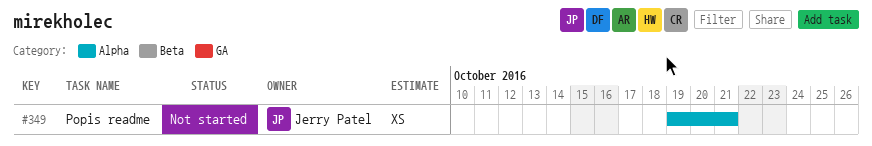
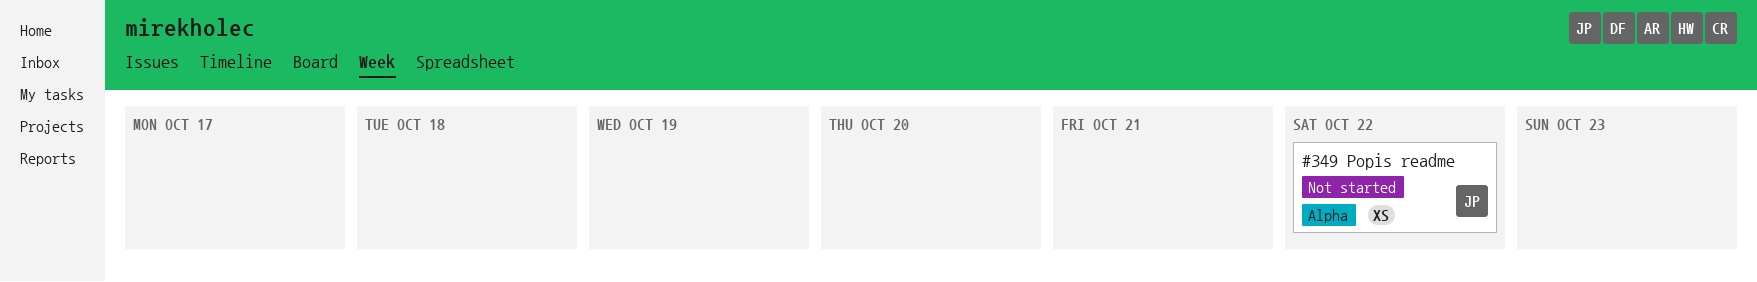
#349, due: Oct 21 -> Oct 22

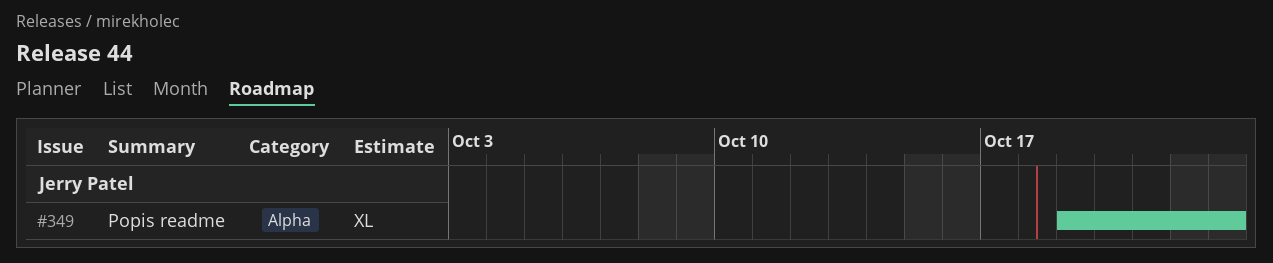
#349, estimate: XS -> XL
#349, due: Oct 22 -> Oct 23

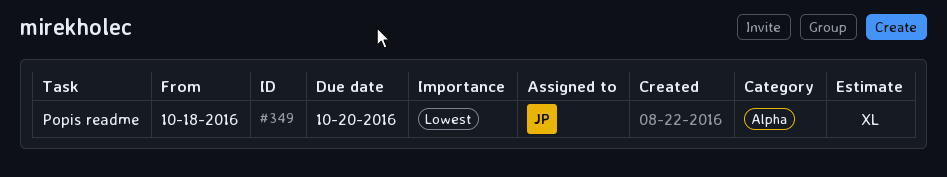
#349, start: Oct 19 -> Oct 18
#349, due: Oct 23 -> Oct 20

